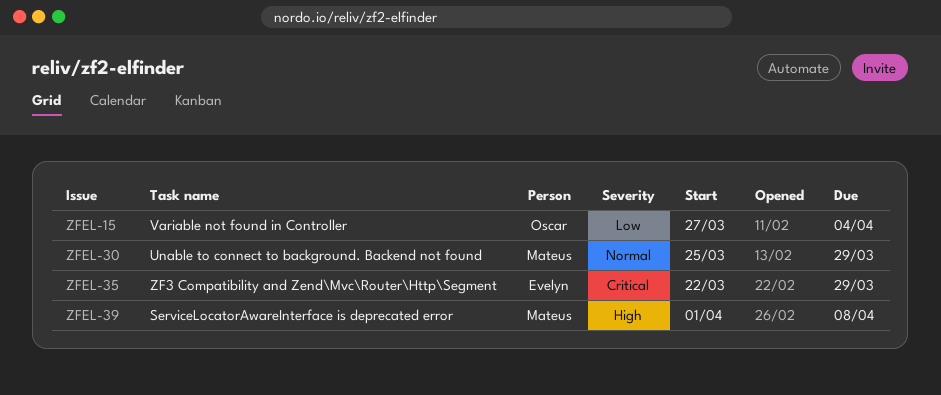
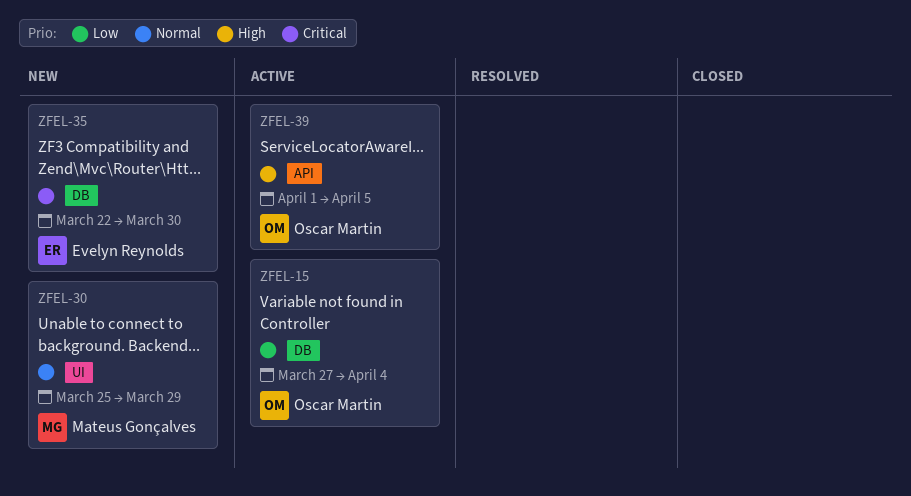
ZFEL-35, due: Mar 29 -> Mar 30
ZFEL-39, owner: Mateus Gonçalves -> Oscar Martin
ZFEL-39, due: Apr 8 -> Apr 5

